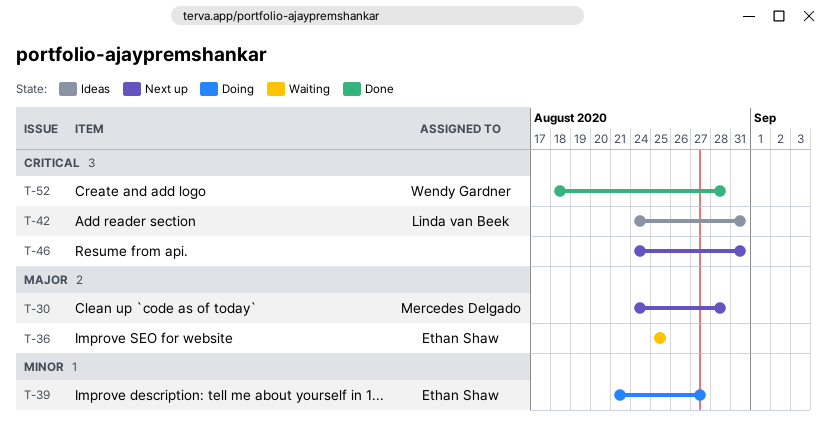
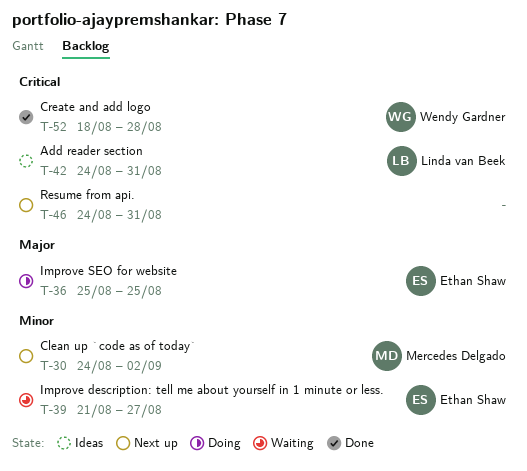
T-30, priority: Major -> Minor
T-30, due: Aug 28 -> Sep 2
T-36, status: Waiting -> Doing
T-39, status: Doing -> Waiting

